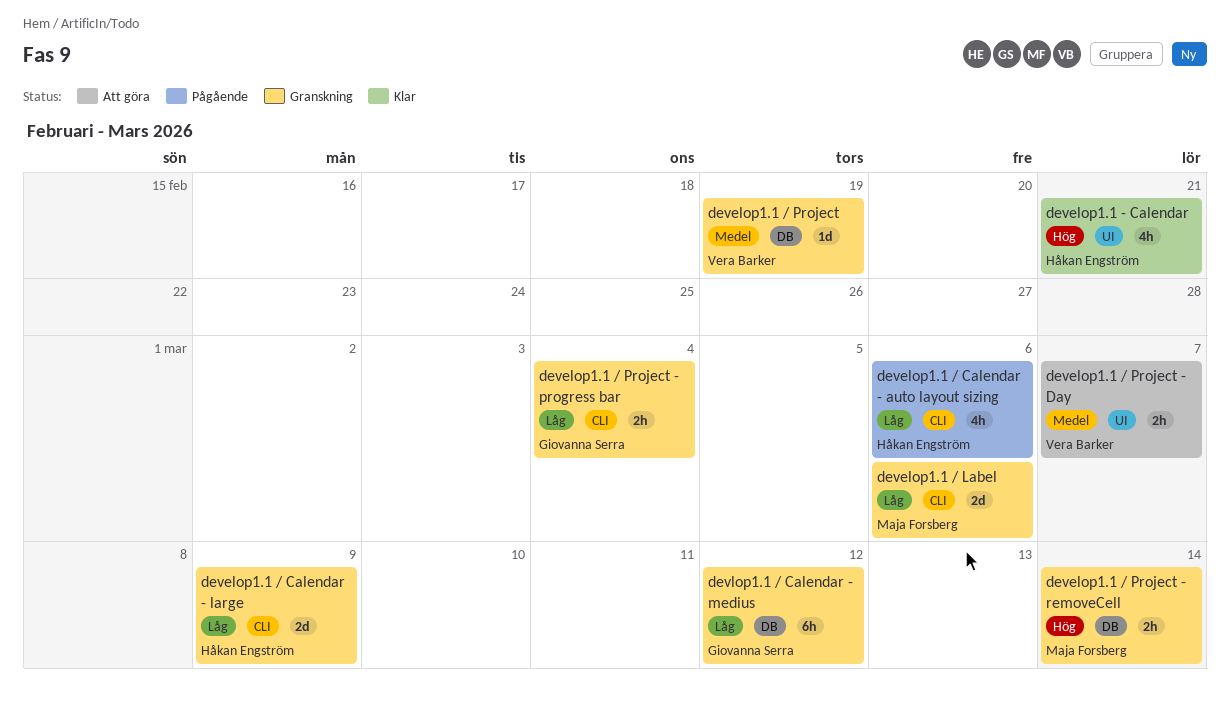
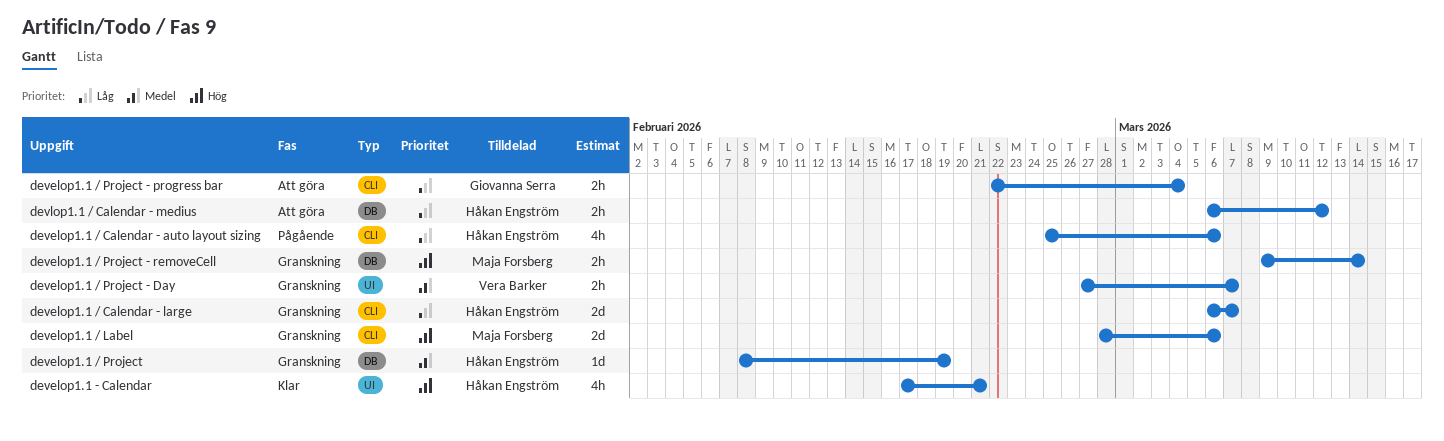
develop1.1 / Calendar - large, due: Mar 9 -> Mar 7
develop1.1 / Label, priority: Låg -> Hög
develop1.1 / Project, owner: Vera Barker -> Håkan Engström
develop1.1 / Project - Day, status: Att göra -> Granskning
develop1.1 / Project - progress bar, status: Granskning -> Att göra
devlop1.1 / Calendar - medius, status: Granskning -> Att göra
devlop1.1 / Calendar - medius, owner: Giovanna Serra -> Håkan Engström
devlop1.1 / Calendar - medius, estimate: 6h -> 2h

